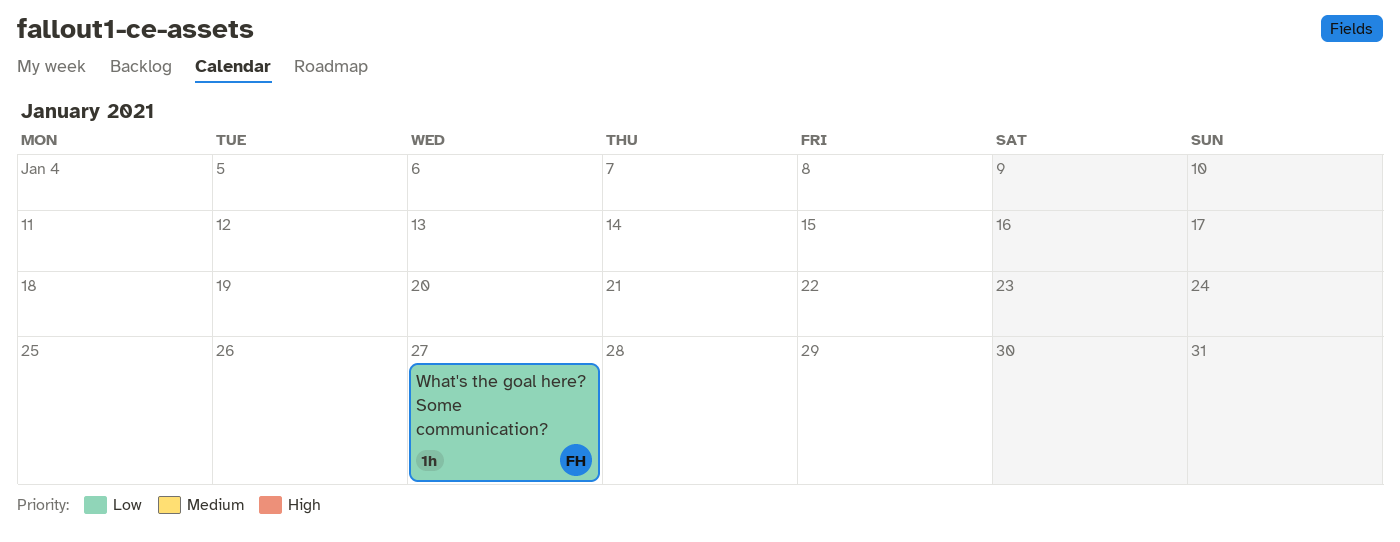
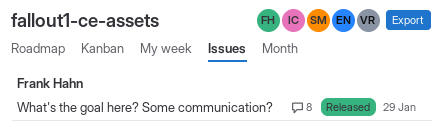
What's the goal here? Some communication?, due: Jan 27 -> Jan 29

